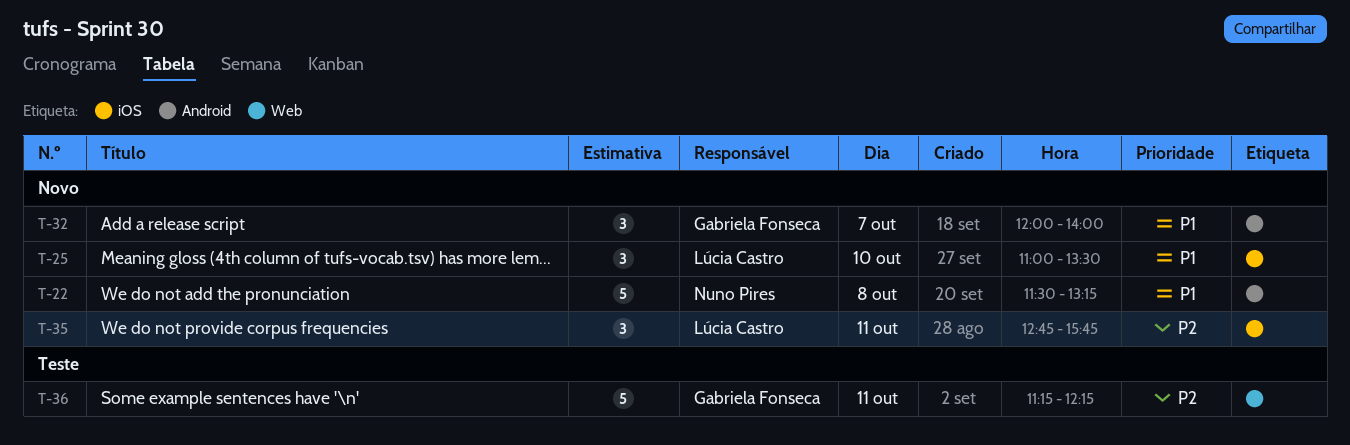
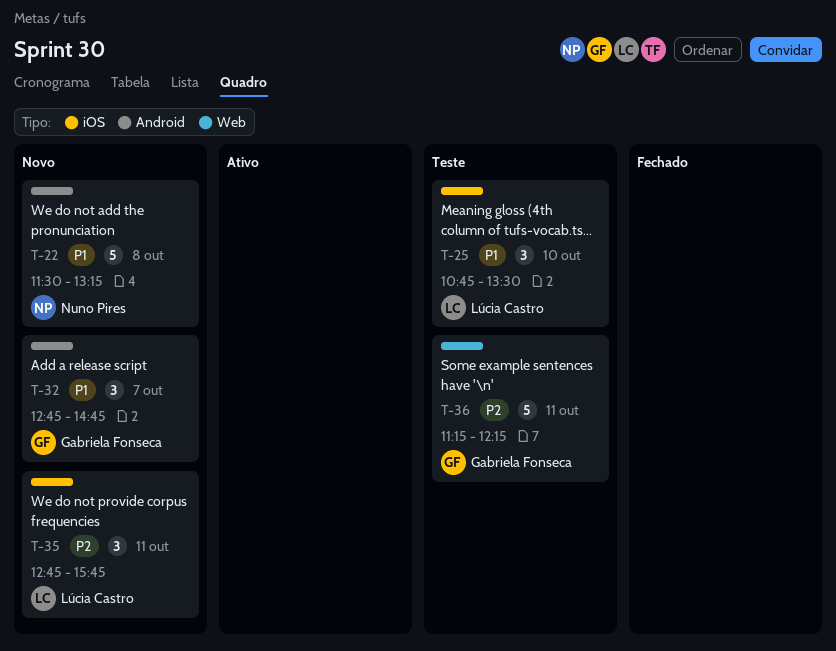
T-25, status: Novo -> Teste
T-25, begins: 11:00 -> 10:45
T-32, begins: 12:00 -> 12:45
T-32, ends: 14:00 -> 14:45

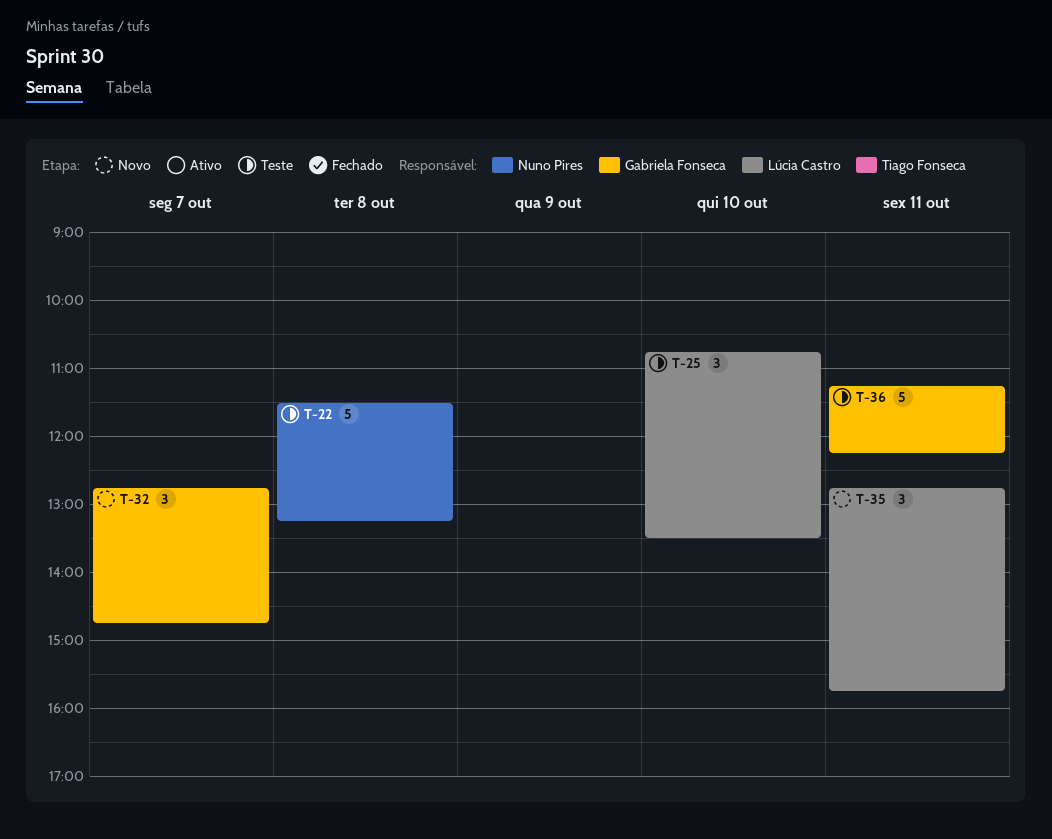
T-22, status: Novo -> Teste

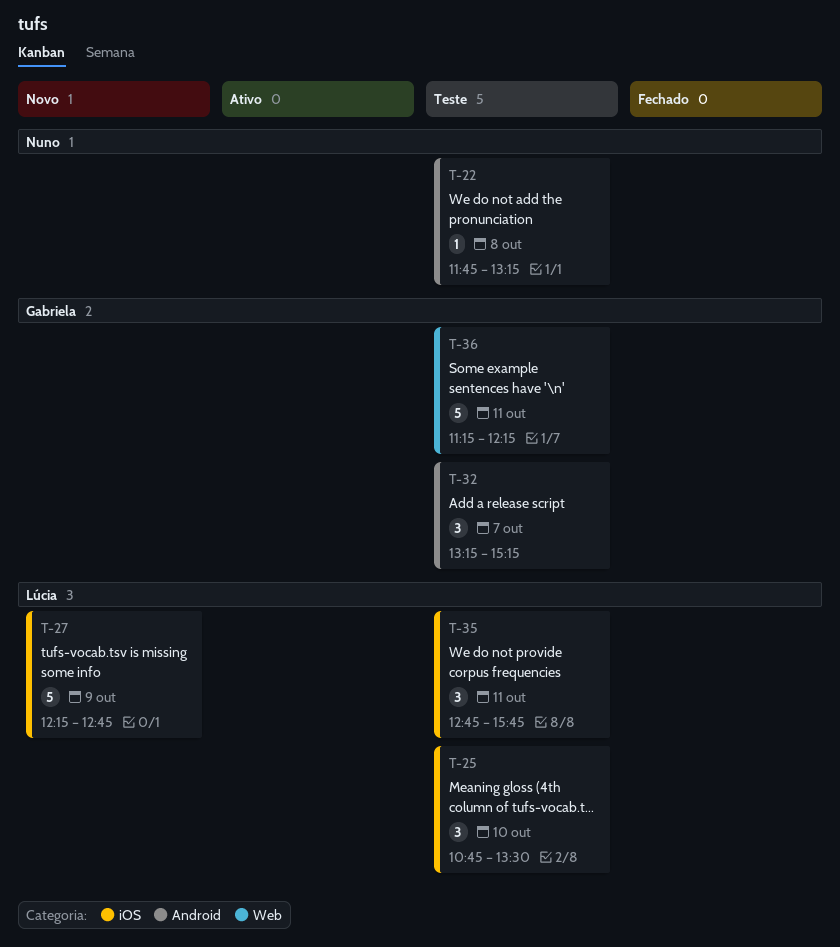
T-22, estimate: 5 -> 1
T-22, begins: 11:30 -> 11:45
T-27: none -> present
T-32, status: Novo -> Teste
T-32, begins: 12:45 -> 13:15
T-32, ends: 14:45 -> 15:15
T-35, status: Novo -> Teste

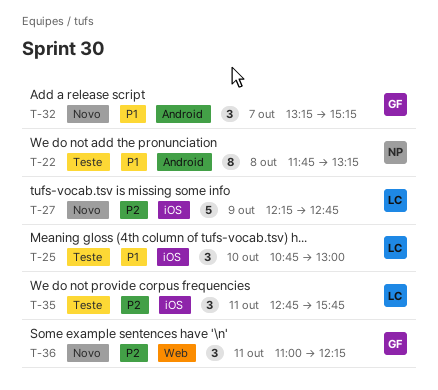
T-22, estimate: 1 -> 8
T-25, ends: 13:30 -> 13:00
T-32, status: Teste -> Novo
T-36, status: Teste -> Novo
T-36, estimate: 5 -> 3
T-36, begins: 11:15 -> 11:00

